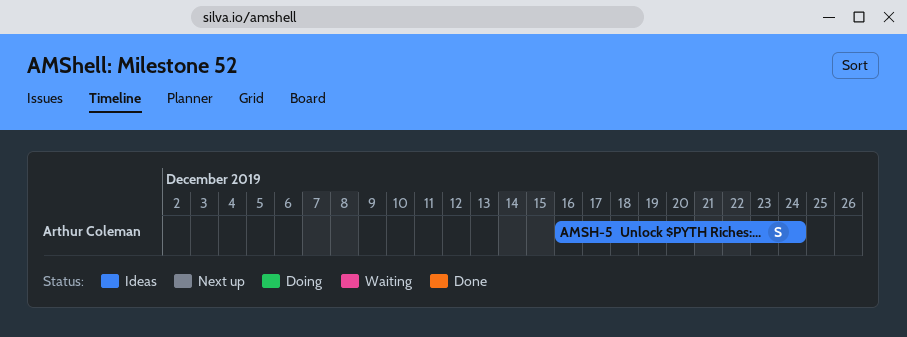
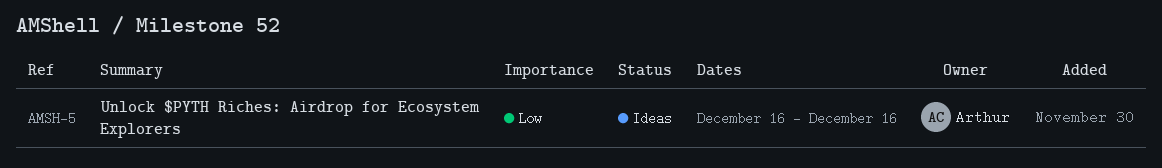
AMSH-5, due: Dec 24 -> Dec 16

